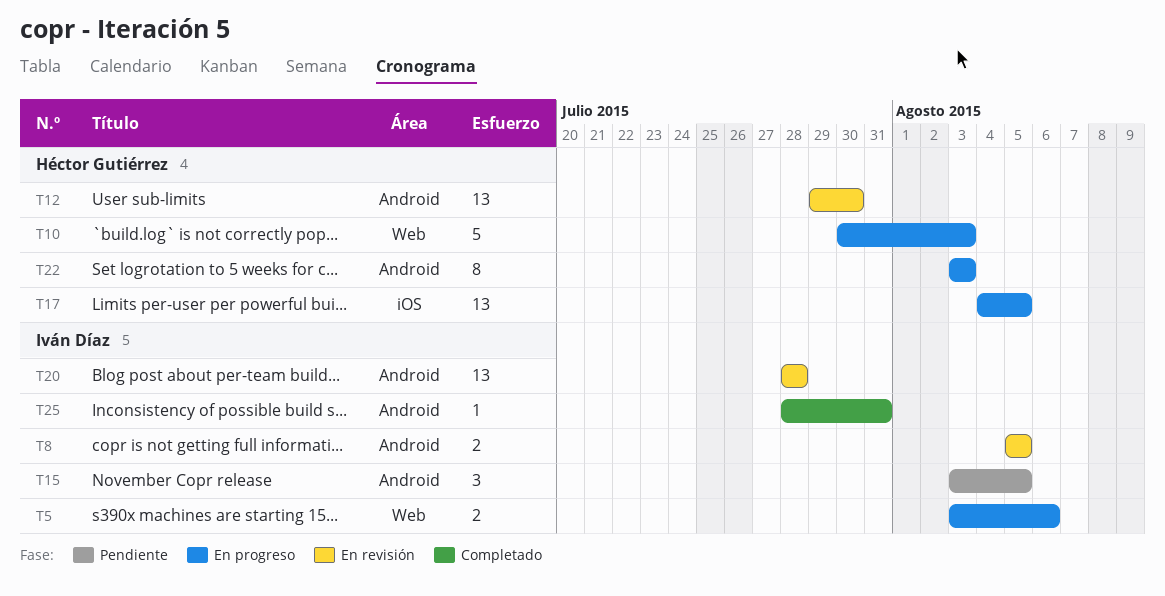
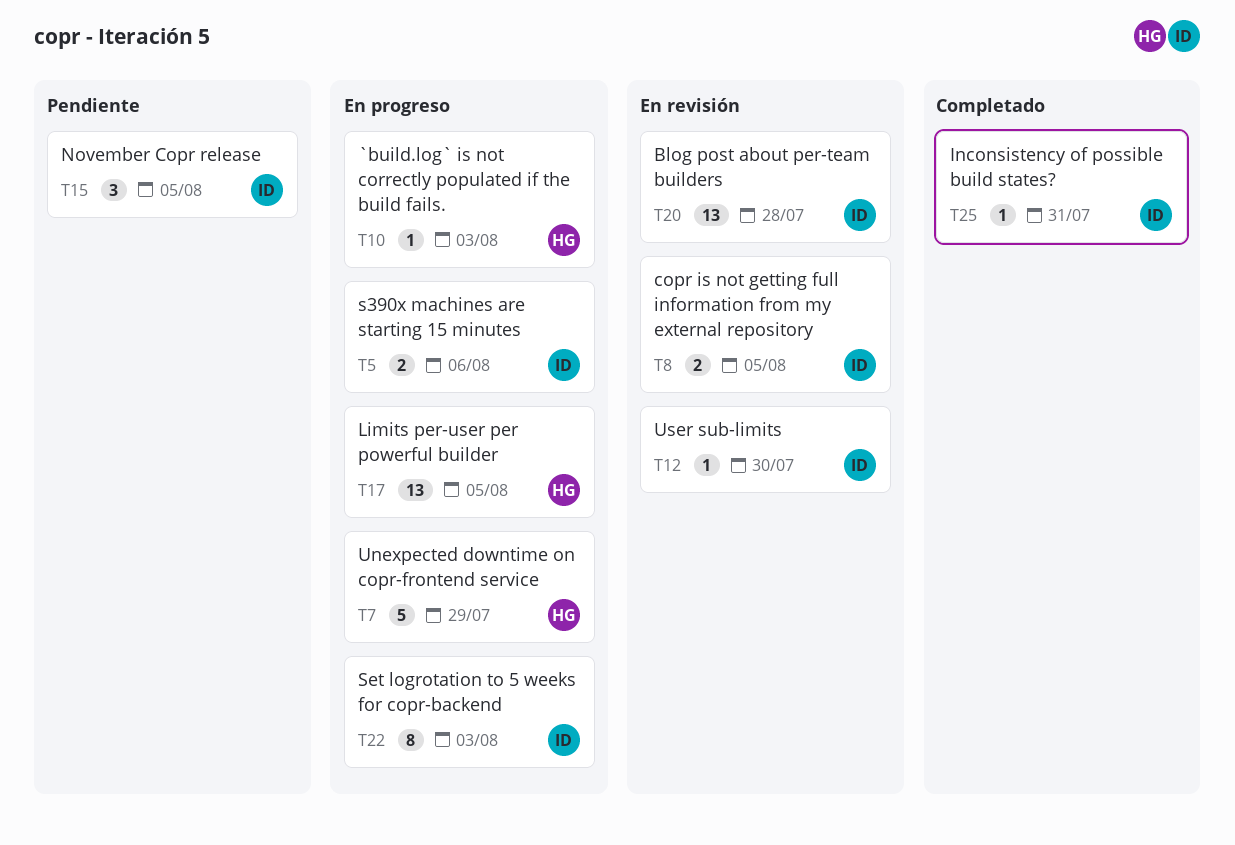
T7: none -> present
T10, estimate: 5 -> 1
T12, owner: Héctor Gutiérrez -> Iván Díaz
T12, estimate: 13 -> 1
T22, owner: Héctor Gutiérrez -> Iván Díaz

